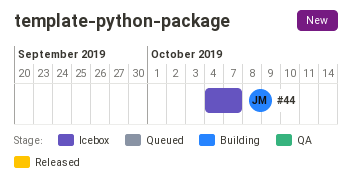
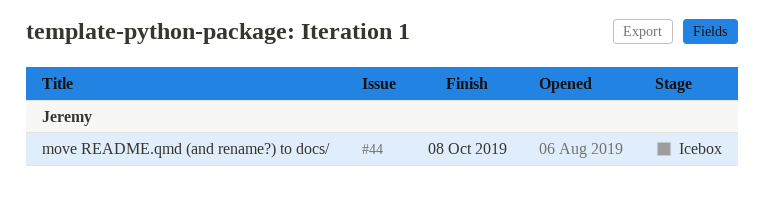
#44, due: Oct 7 -> Oct 8

